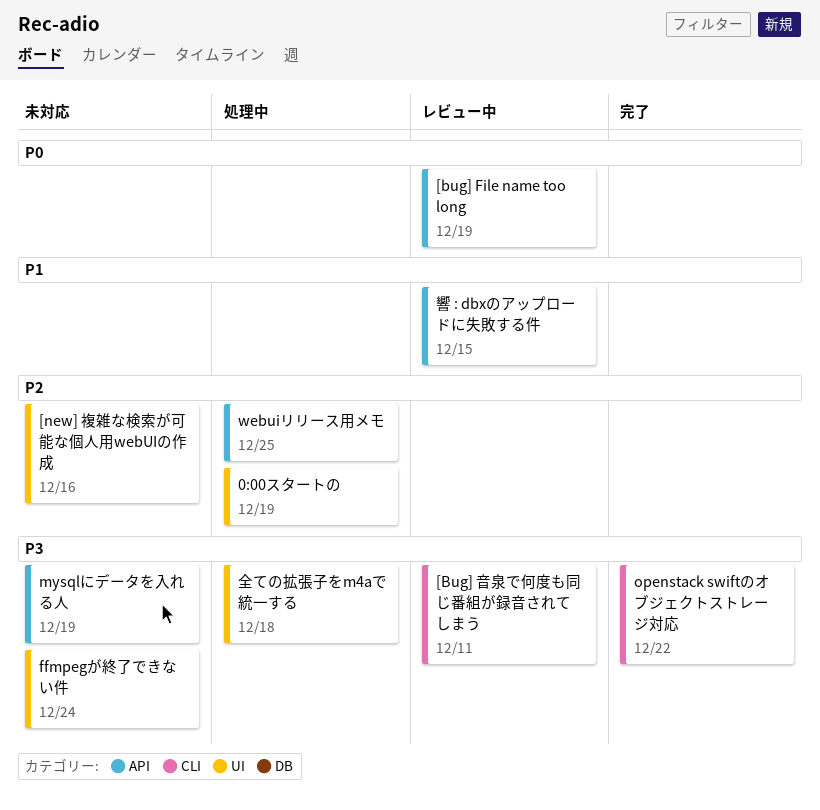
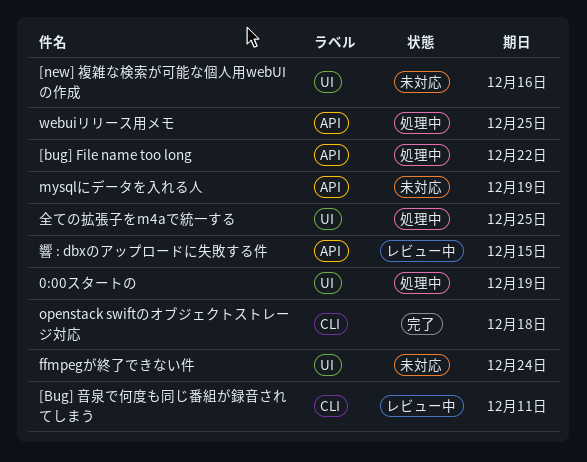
[bug] File name too long, status: レビュー中 -> 処理中
[bug] File name too long, due: Dec 19 -> Dec 22
openstack swiftのオブジェクトストレージ対応, due: Dec 22 -> Dec 18
全ての拡張子をm4aで統一する, due: Dec 18 -> Dec 25

